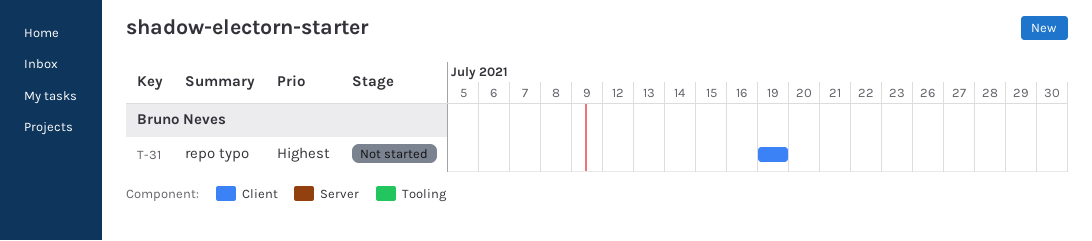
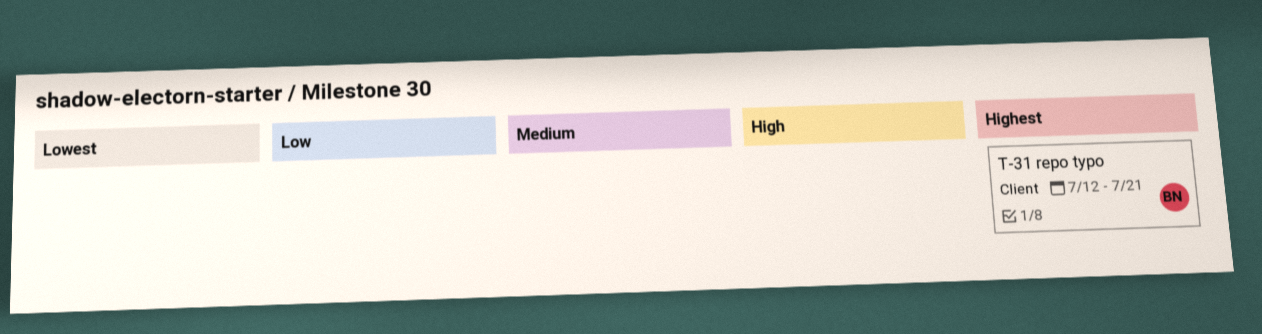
T-31, start: Jul 19 -> Jul 12
T-31, due: Jul 19 -> Jul 21

